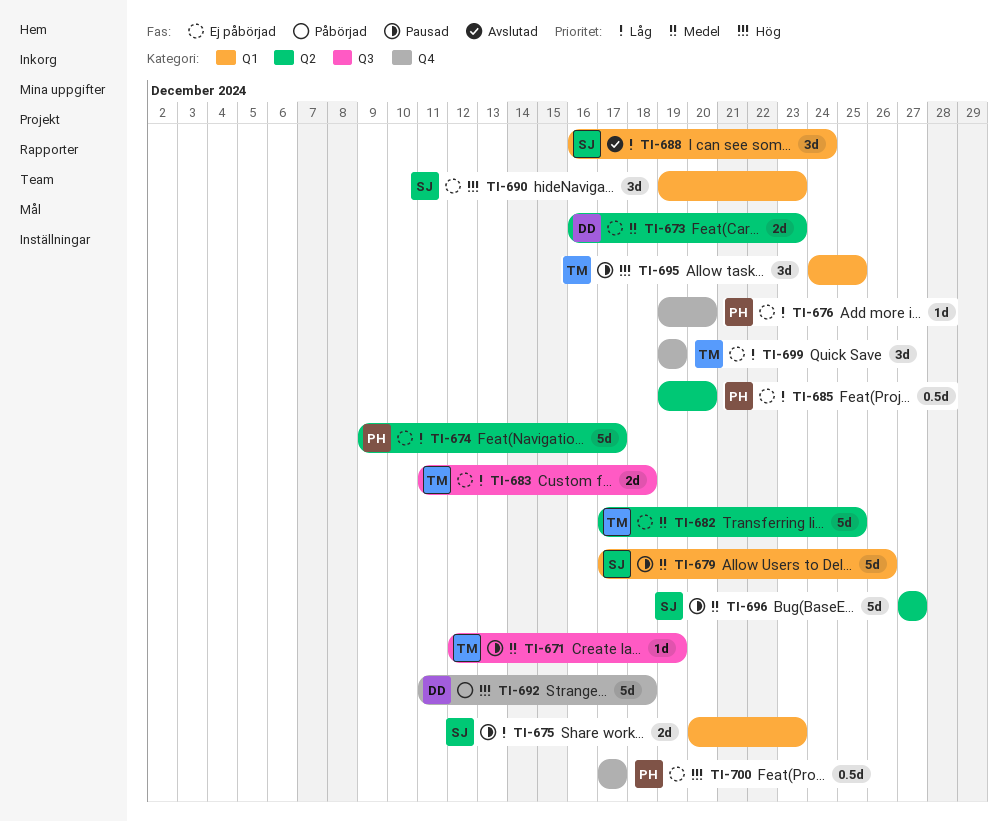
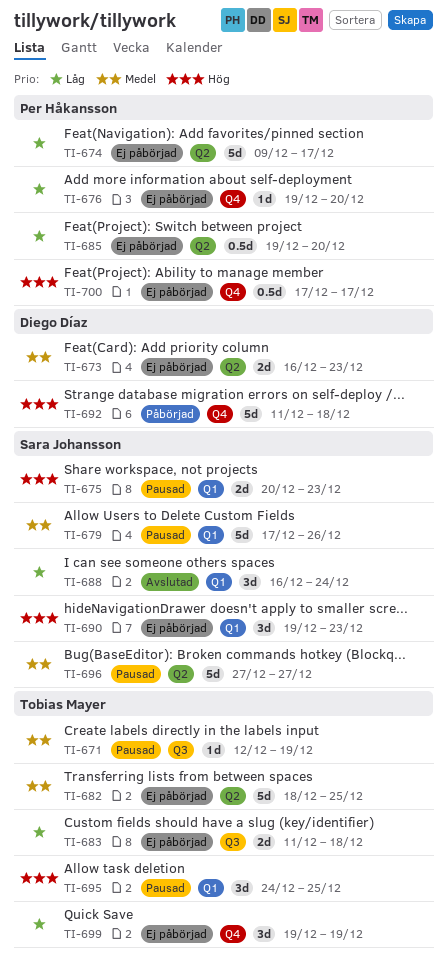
TI-675, priority: Låg -> Hög
TI-682, start: Dec 17 -> Dec 18

